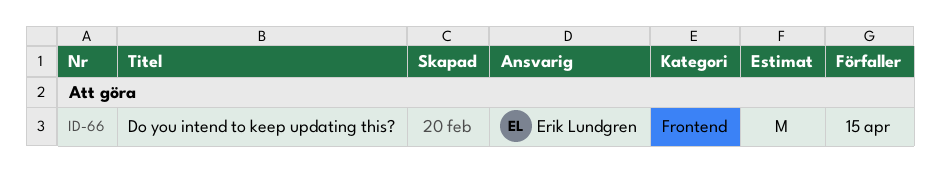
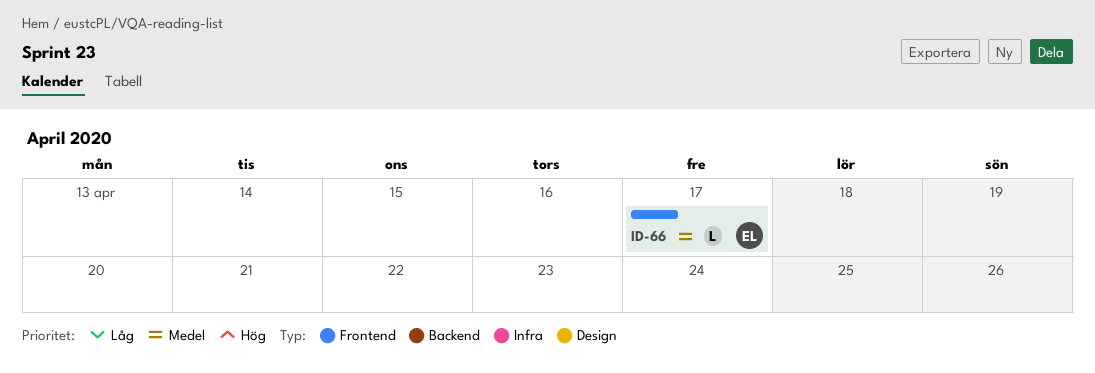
ID-66, estimate: M -> L
ID-66, due: Apr 15 -> Apr 17

